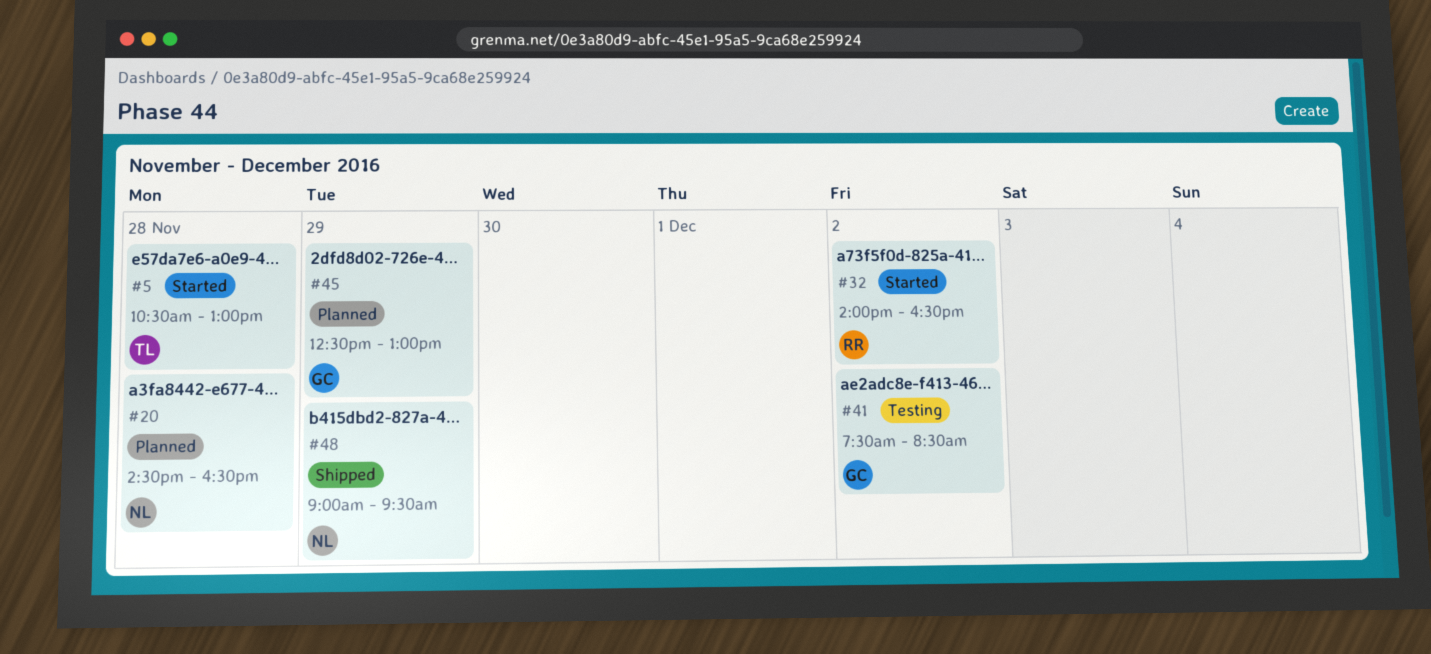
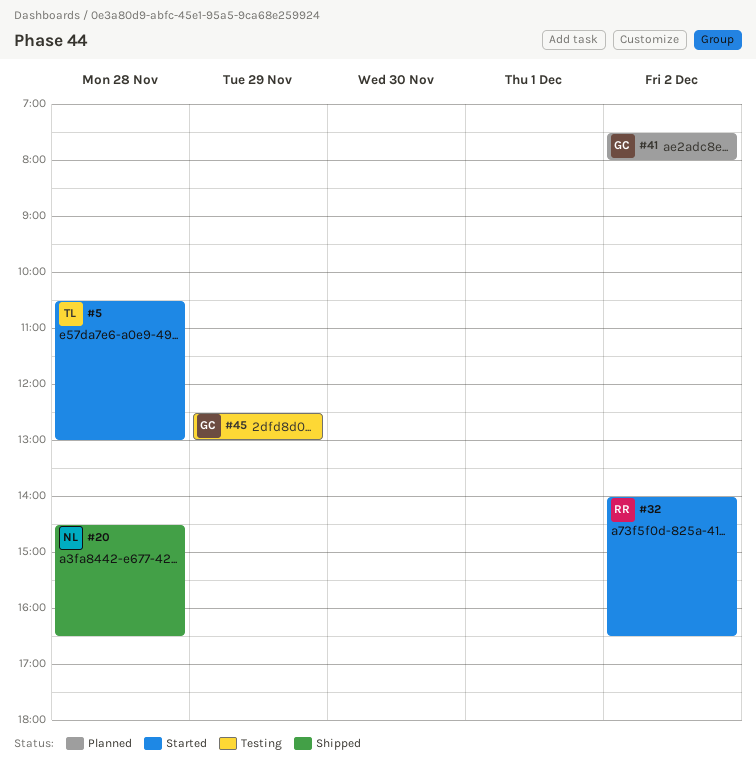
#20, status: Planned -> Shipped
#41, status: Testing -> Planned
#41, ends: 08:30 -> 08:00
#45, status: Planned -> Testing
#48: present -> none

